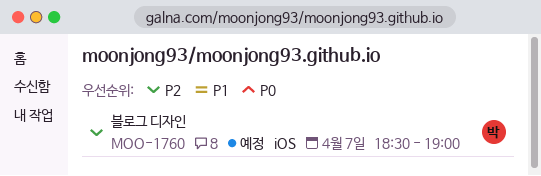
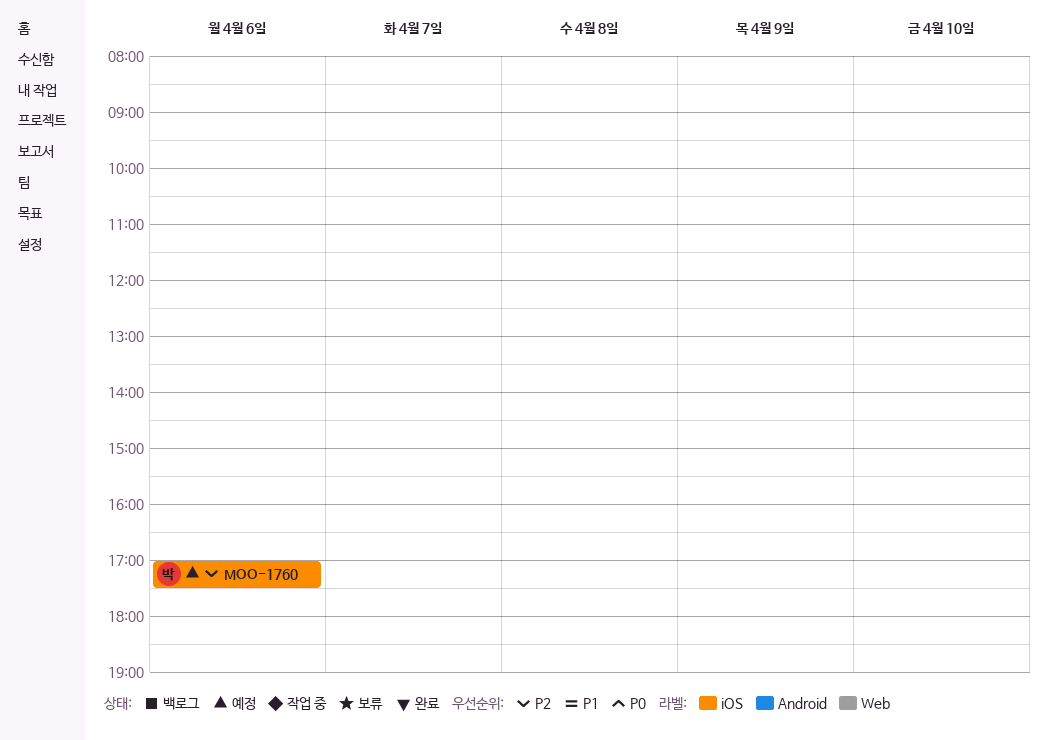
MOO-1760, day: Apr 7 -> Apr 6
MOO-1760, begins: 18:30 -> 17:00
MOO-1760, ends: 19:00 -> 17:30

